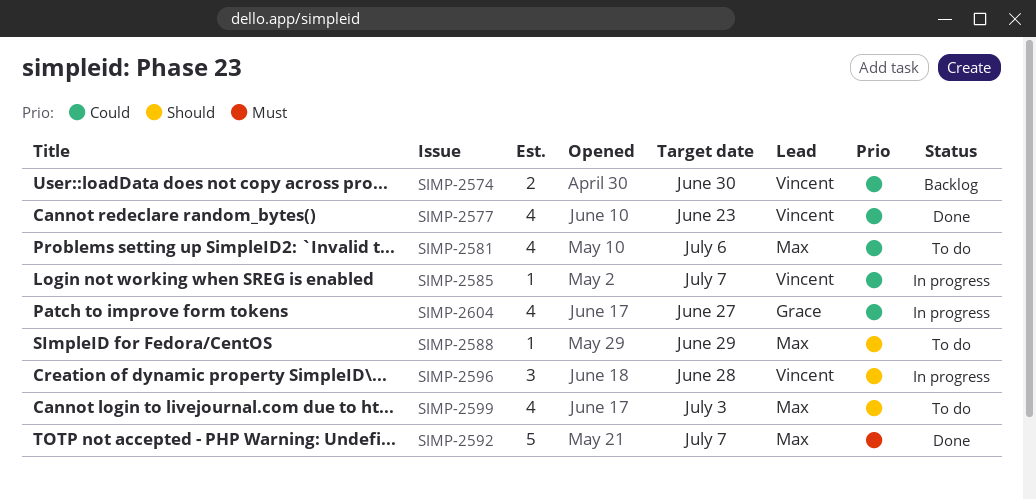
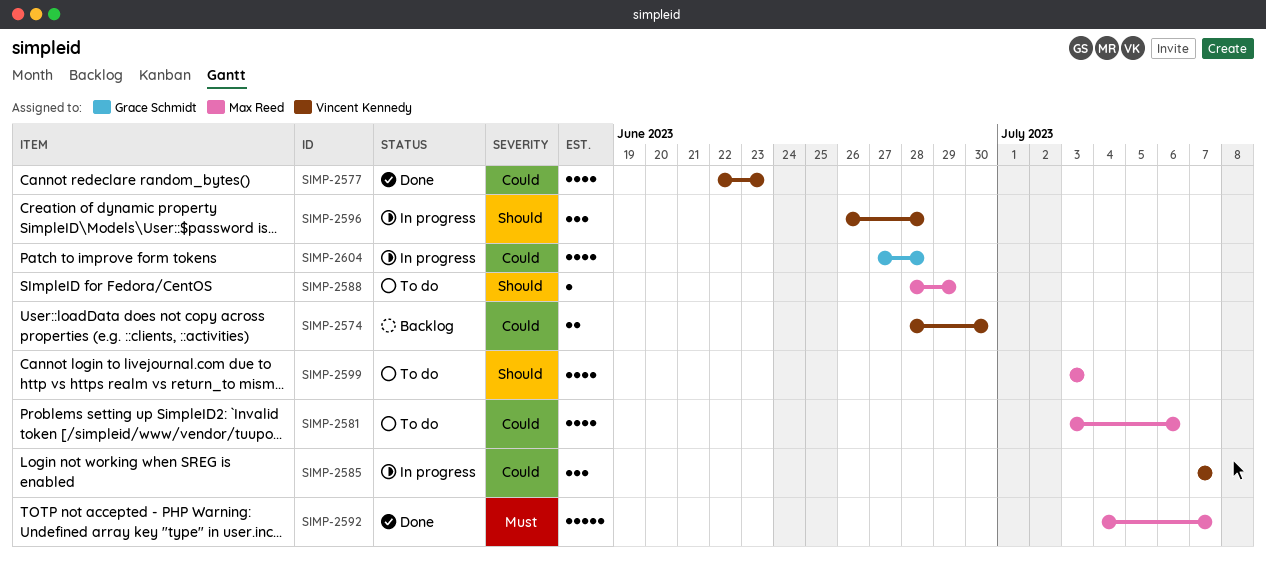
SIMP-2585, estimate: 1 -> 3
SIMP-2604, due: Jun 27 -> Jun 28

